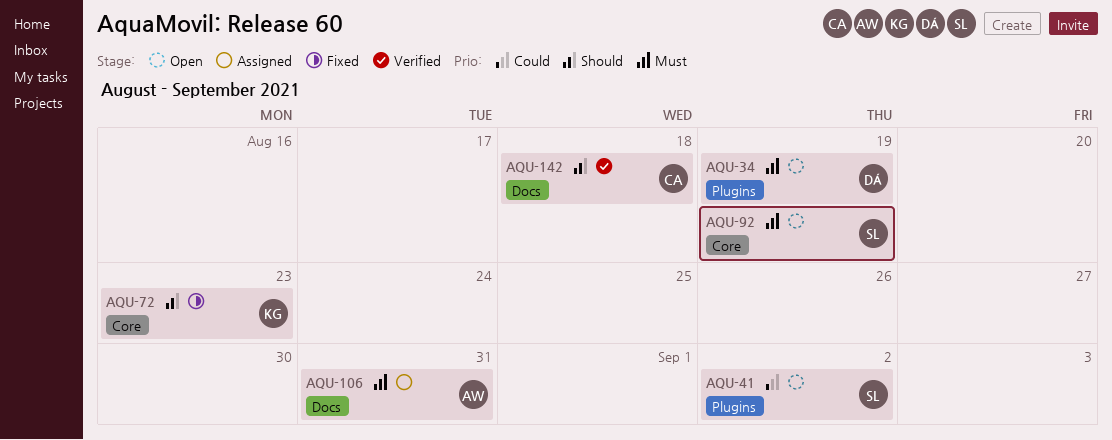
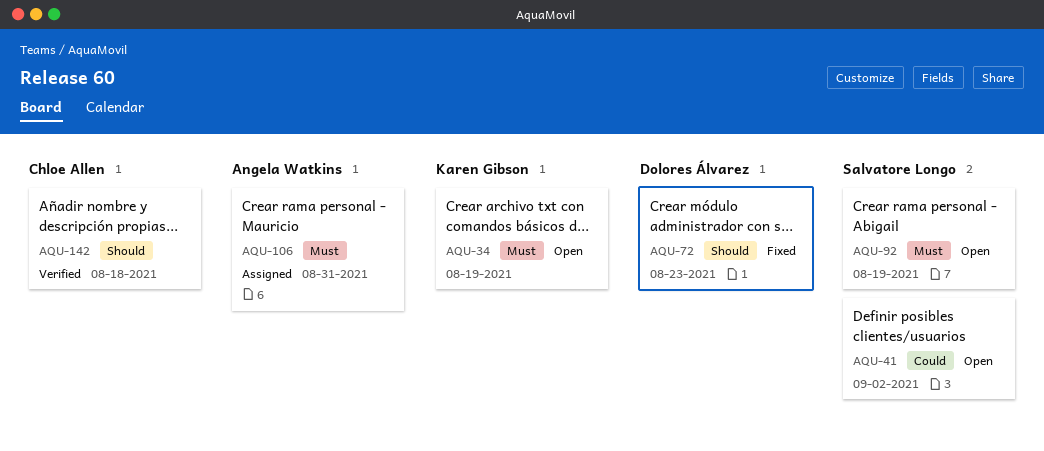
AQU-34, owner: Dolores Álvarez -> Karen Gibson
AQU-72, owner: Karen Gibson -> Dolores Álvarez

